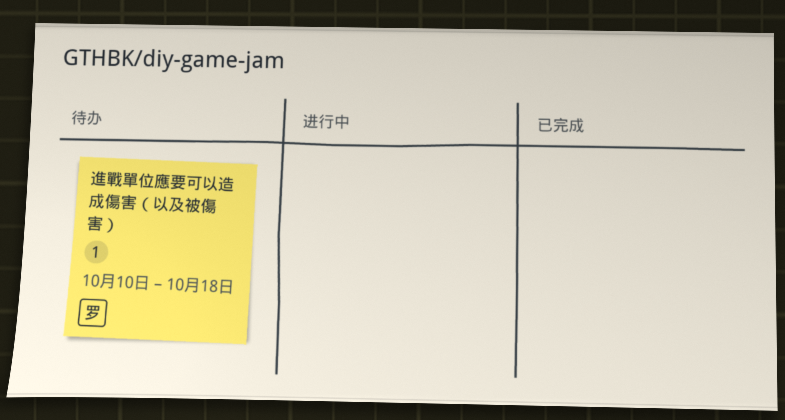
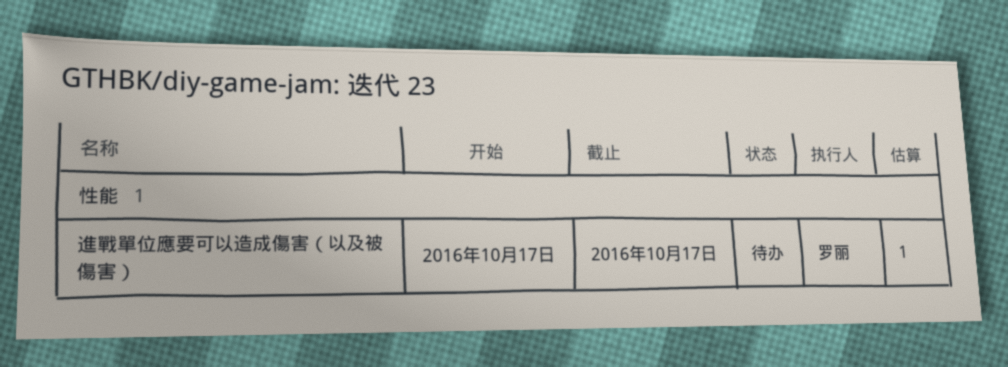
進戰單位應要可以造成傷害（以及被傷害）, start: Oct 10 -> Oct 17
進戰單位應要可以造成傷害（以及被傷害）, due: Oct 18 -> Oct 17

